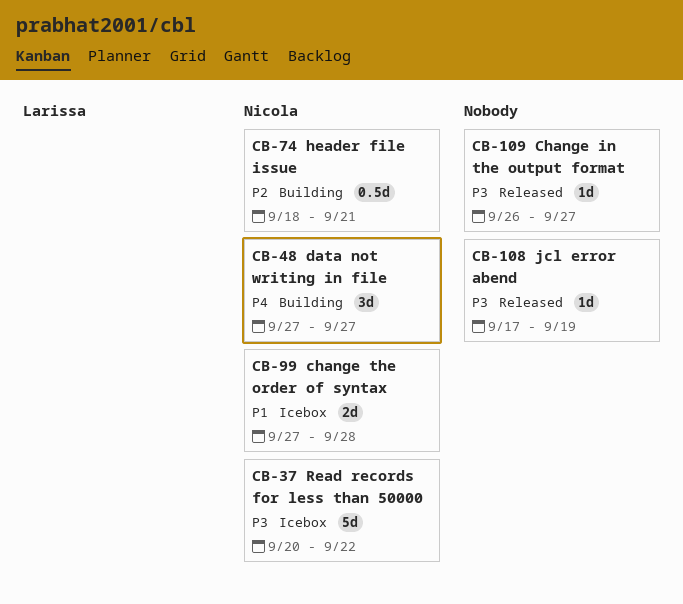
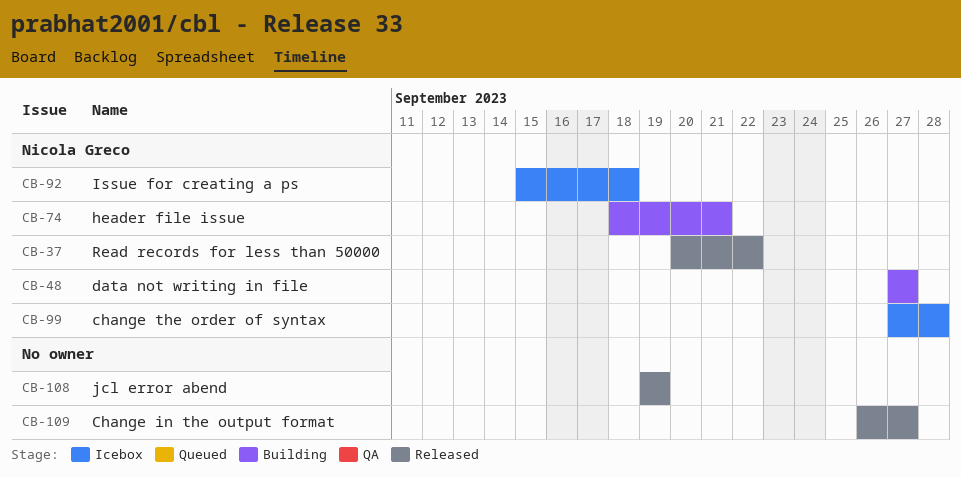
CB-37, status: Icebox -> Released
CB-92: none -> present
CB-108, start: Sep 17 -> Sep 19

